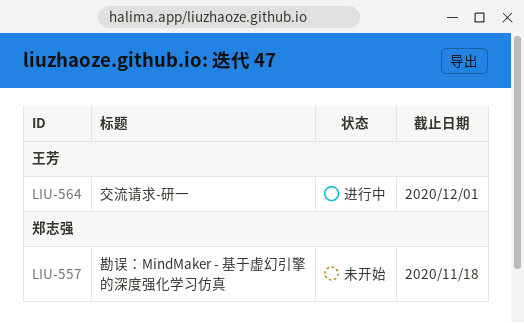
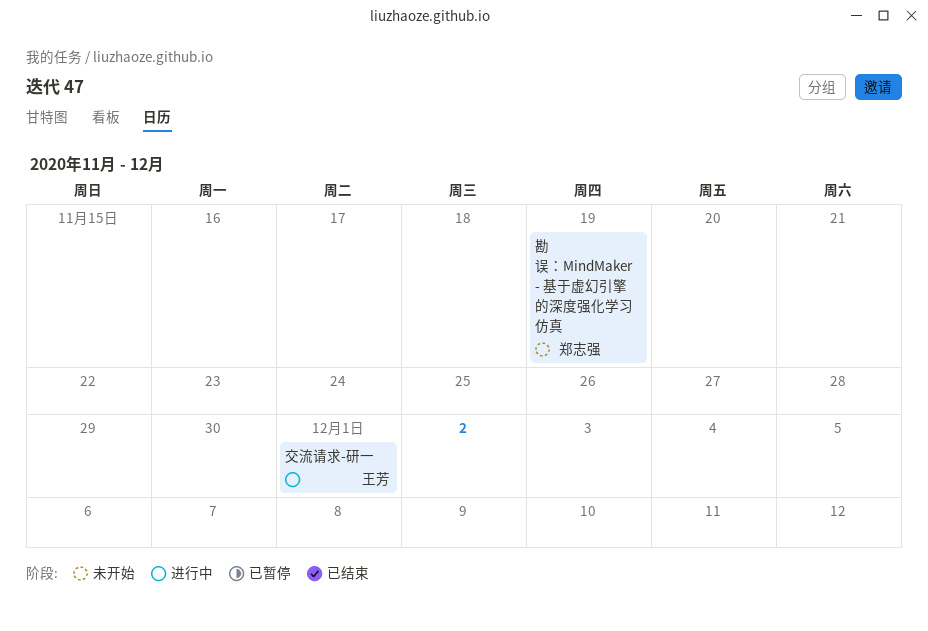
勘误：MindMaker - 基于虚幻引擎的深度强化学习仿真, due: Nov 18 -> Nov 19

